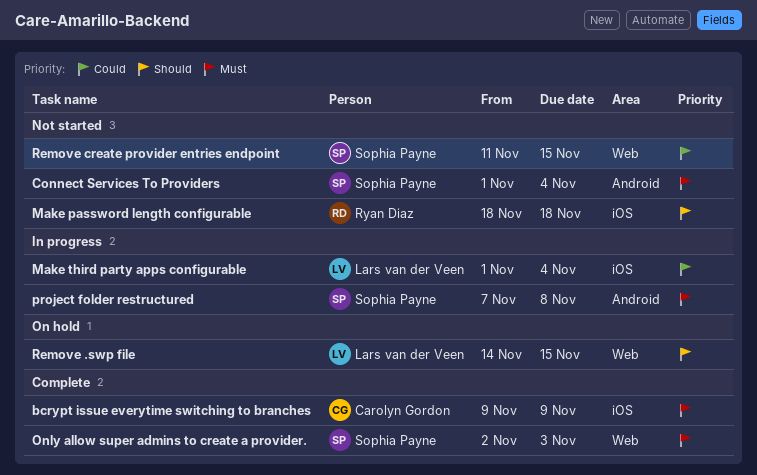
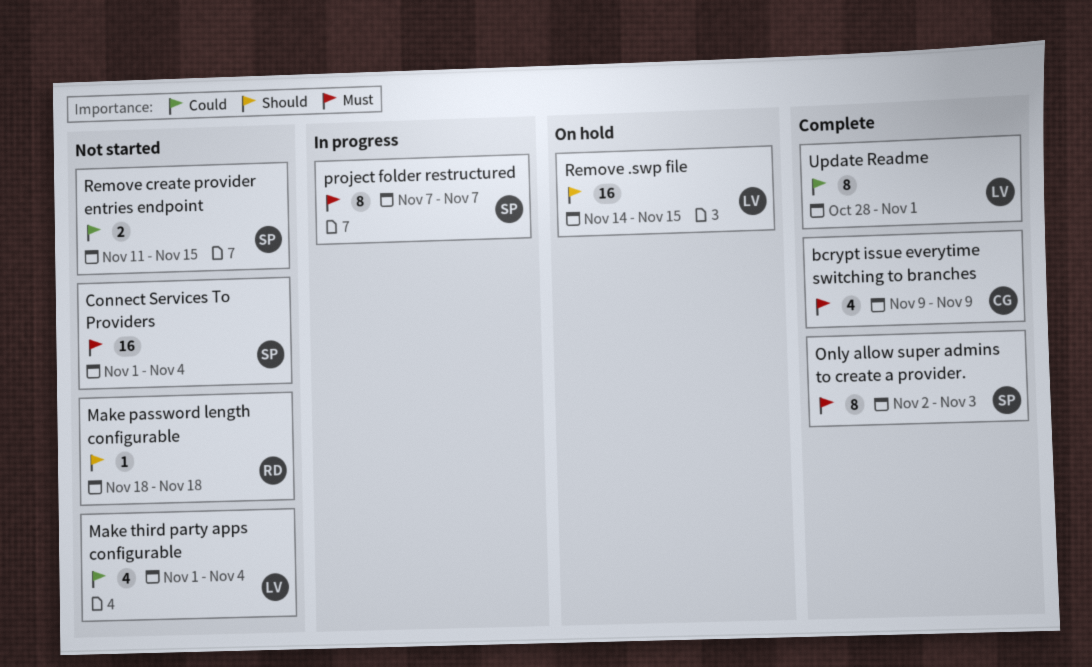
Make third party apps configurable, status: In progress -> Not started
project folder restructured, due: Nov 8 -> Nov 7
Update Readme: none -> present

